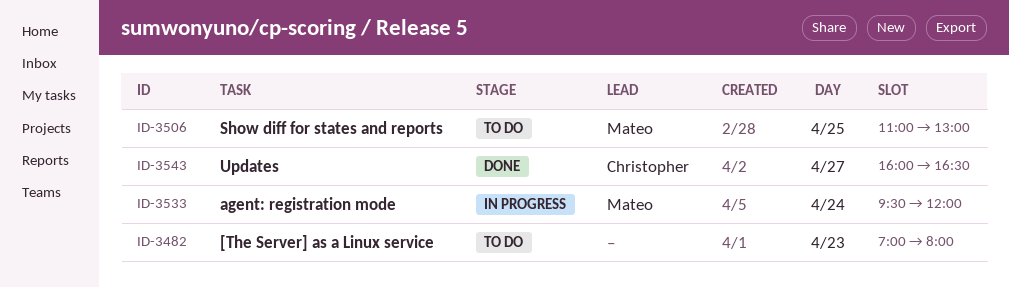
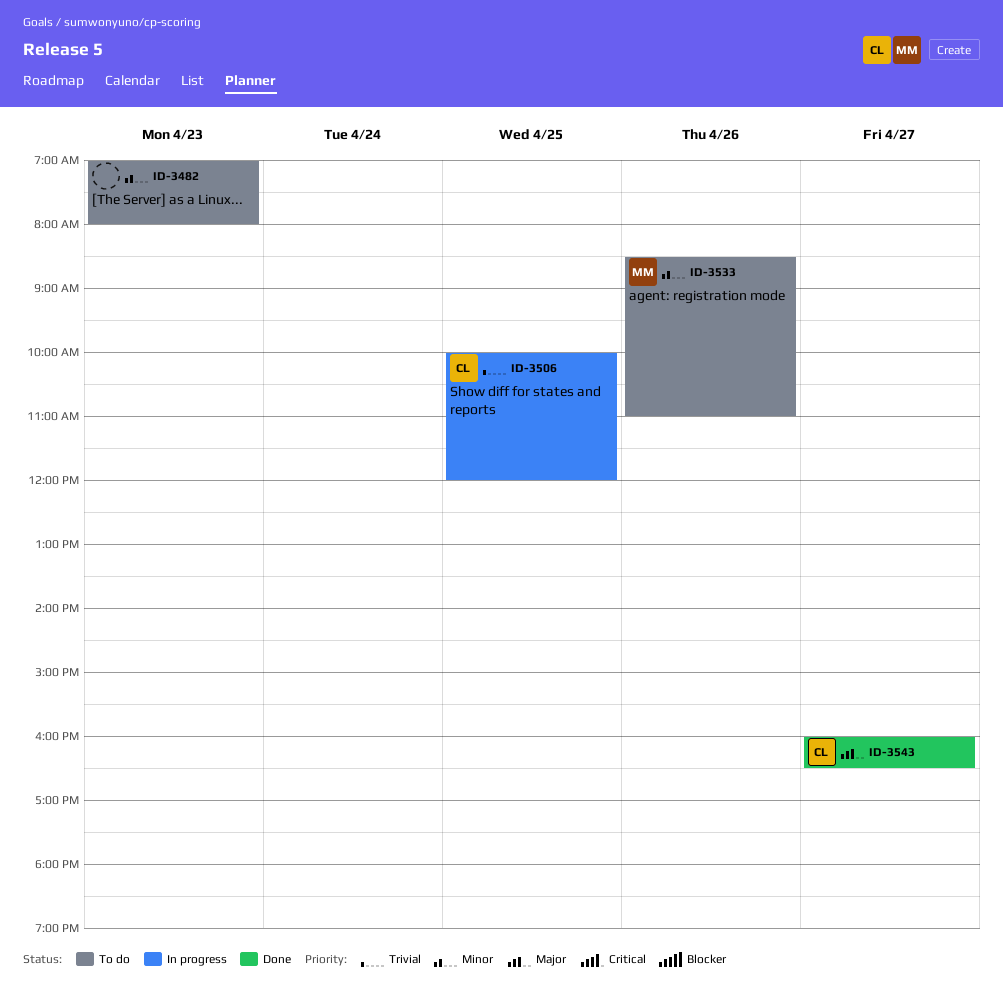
ID-3506, status: To do -> In progress
ID-3506, owner: Mateo -> Christopher
ID-3506, begins: 11:00 -> 10:00
ID-3506, ends: 13:00 -> 12:00
ID-3533, status: In progress -> To do
ID-3533, day: Apr 24 -> Apr 26
ID-3533, begins: 09:30 -> 08:30
ID-3533, ends: 12:00 -> 11:00

